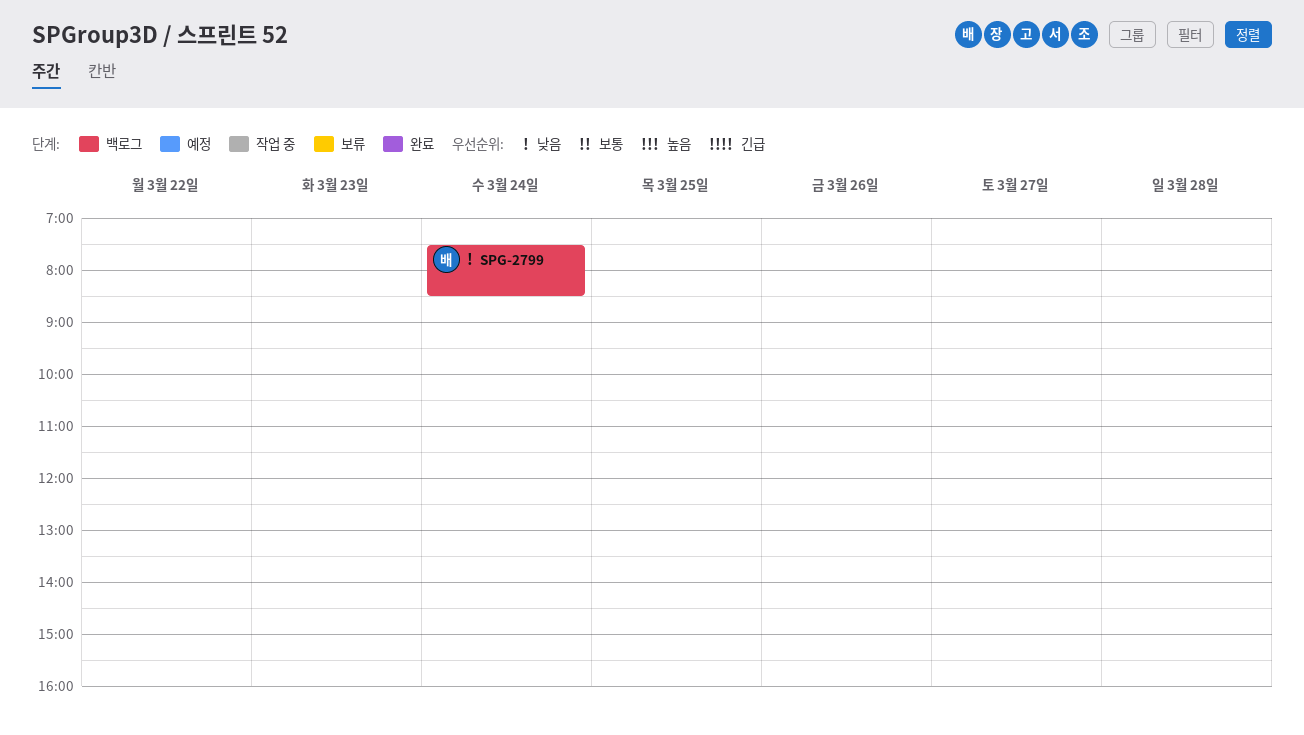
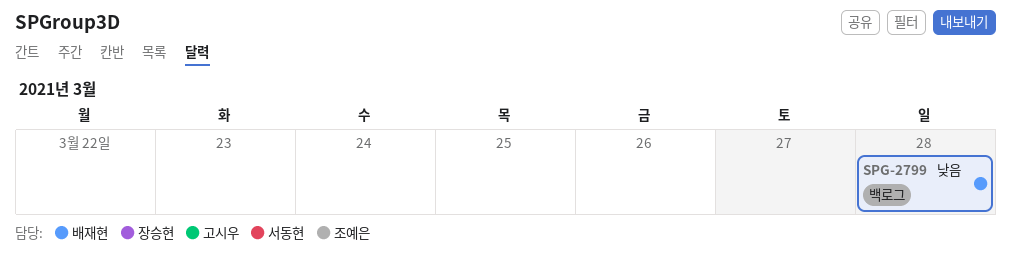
SPG-2799, day: Mar 24 -> Mar 28

